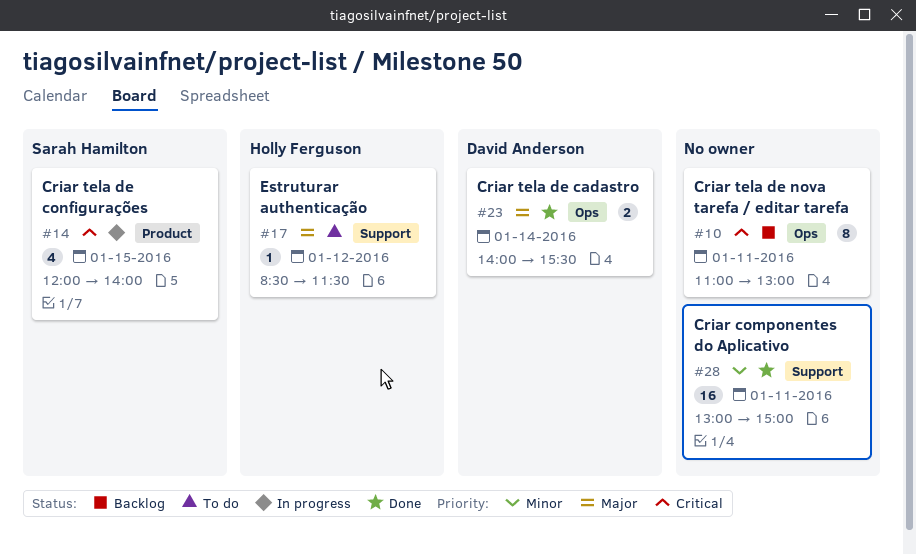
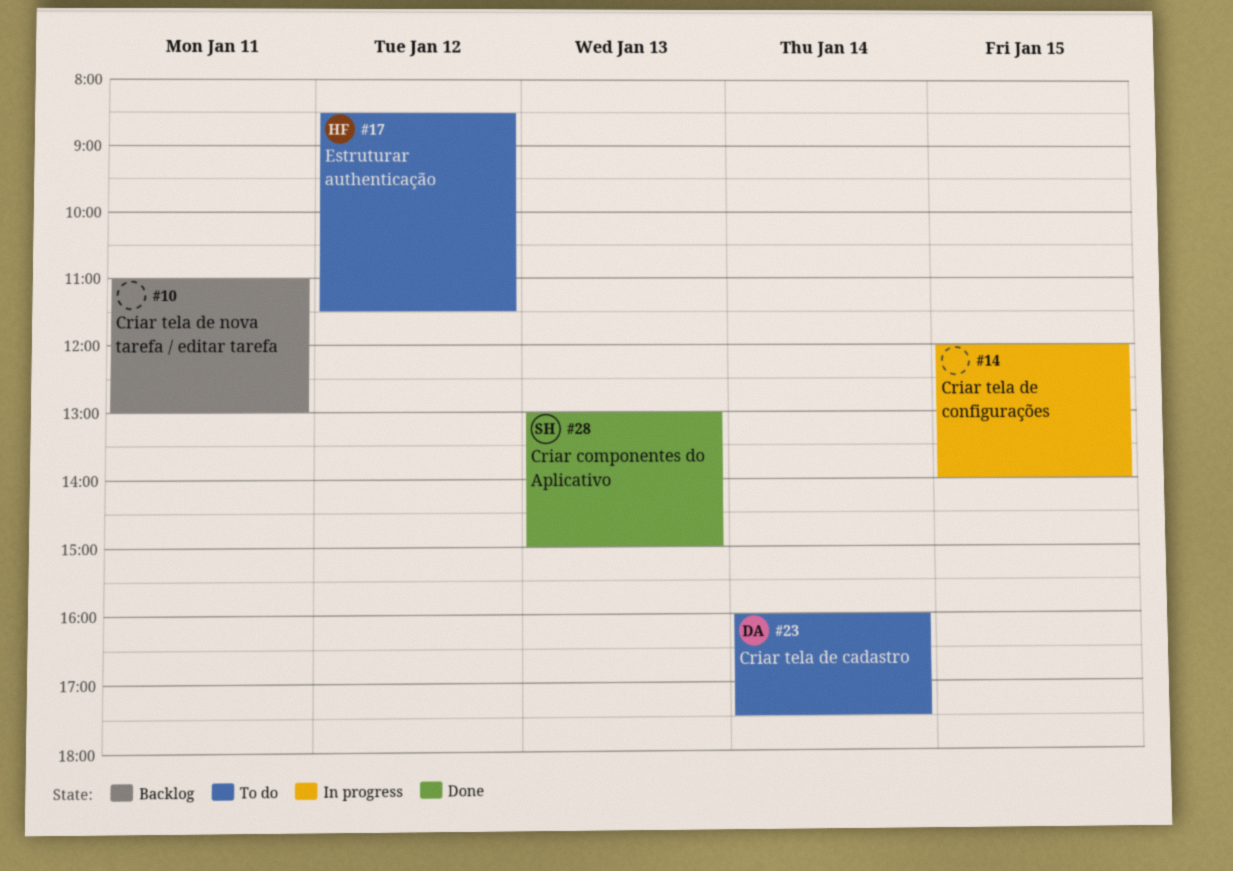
#14, owner: Sarah Hamilton -> none
#23, status: Done -> To do
#23, begins: 14:00 -> 16:00
#23, ends: 15:30 -> 17:30
#28, owner: none -> Sarah Hamilton
#28, day: Jan 11 -> Jan 13

